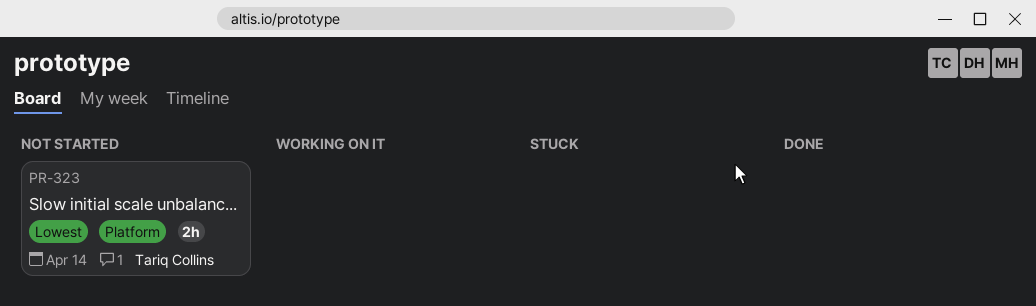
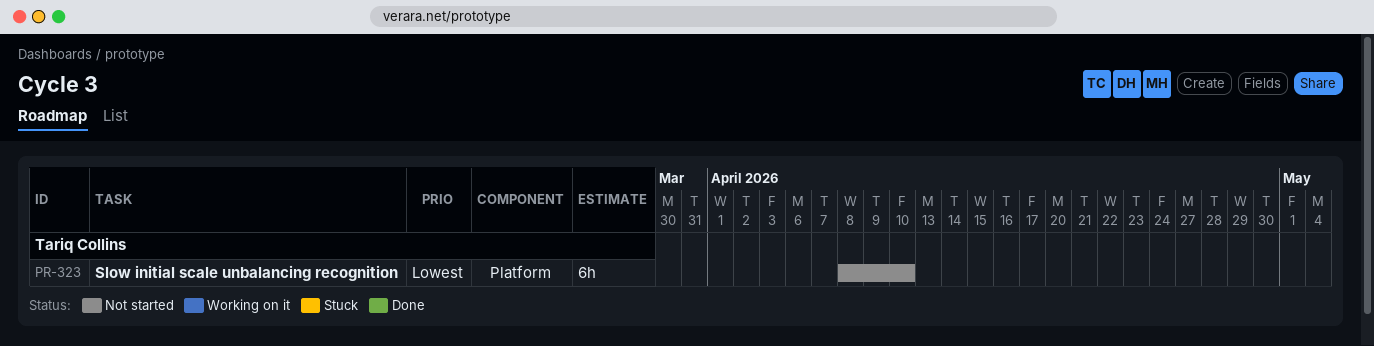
PR-323, estimate: 2h -> 6h
PR-323, due: Apr 14 -> Apr 10

